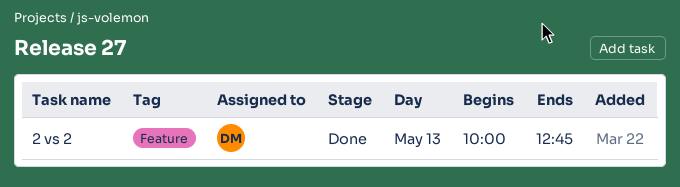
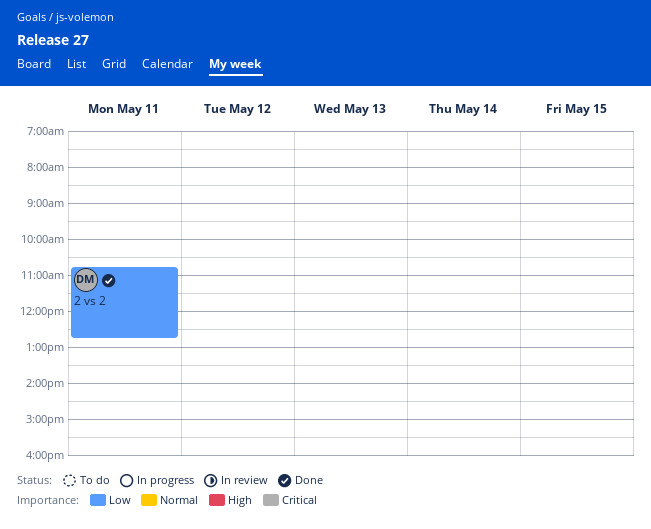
2 vs 2, day: May 13 -> May 11
2 vs 2, begins: 10:00 -> 10:45

